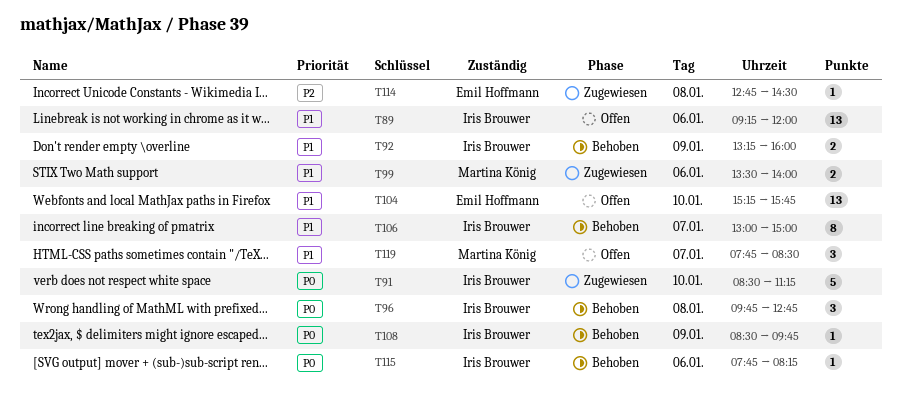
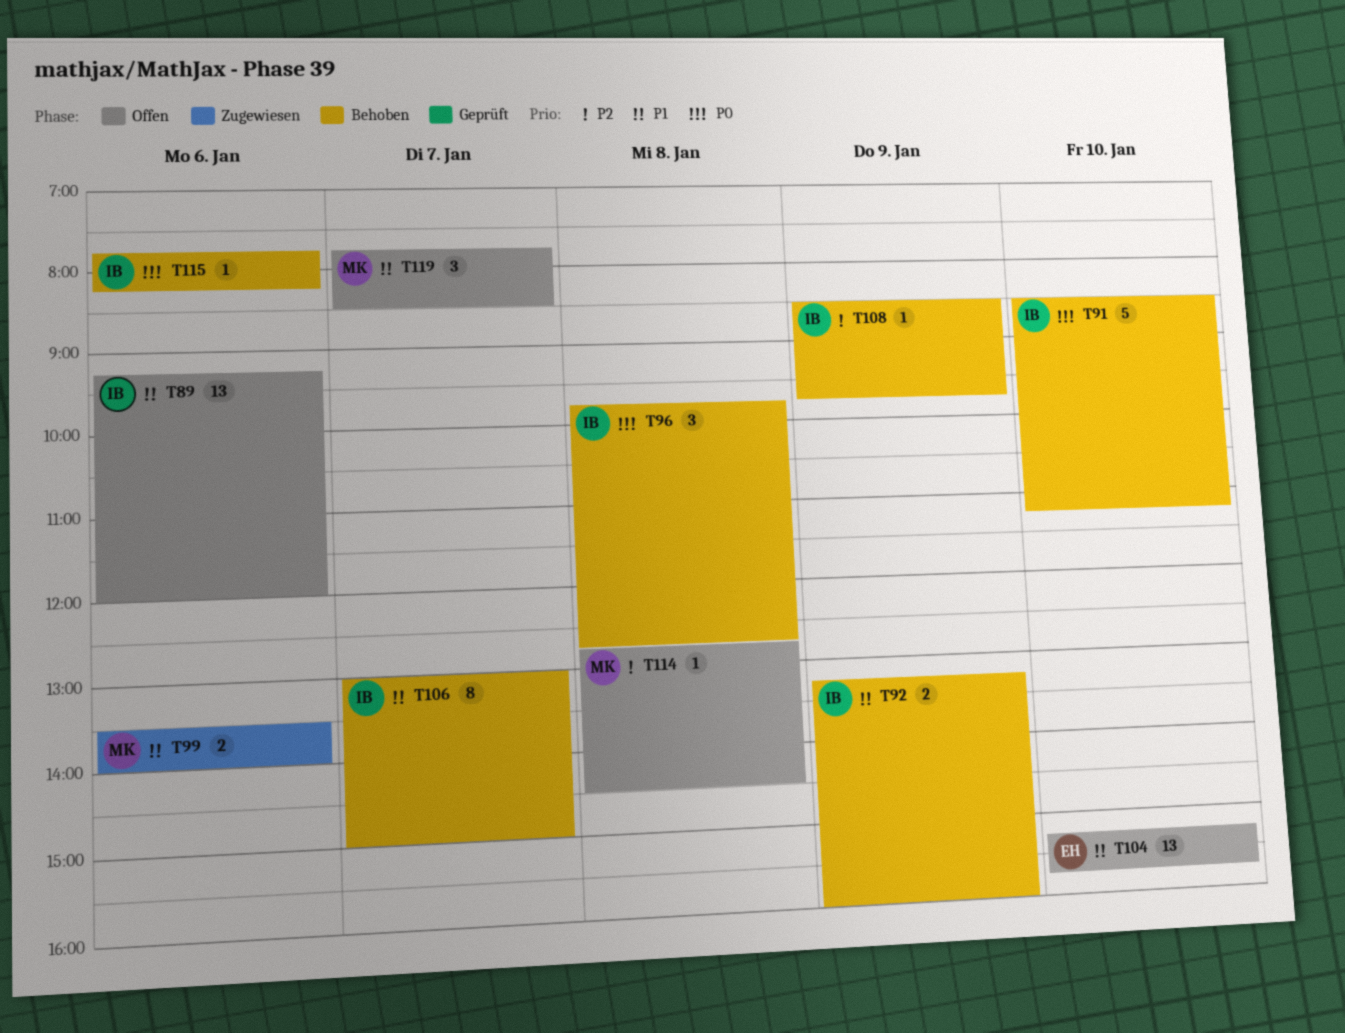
T91, status: Zugewiesen -> Behoben
T108, priority: P0 -> P2
T114, status: Zugewiesen -> Offen
T114, owner: Emil Hoffmann -> Martina König

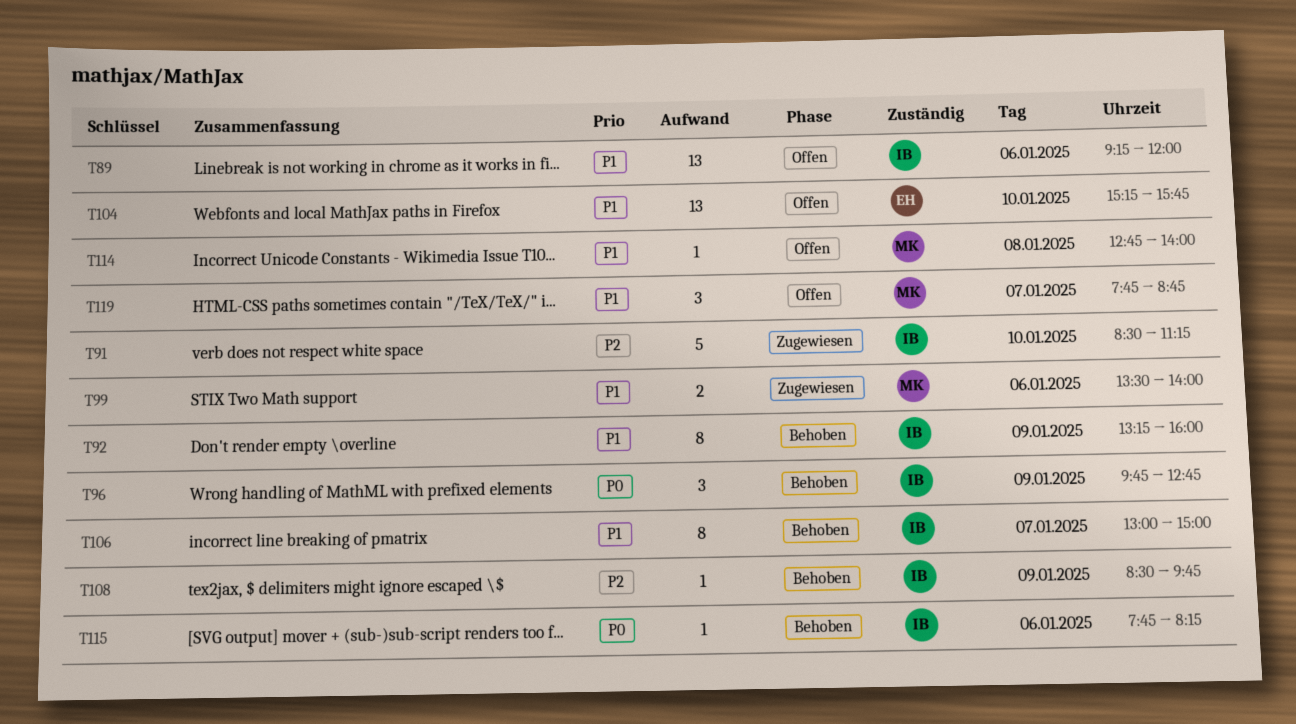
T91, status: Behoben -> Zugewiesen
T91, priority: P0 -> P2
T92, estimate: 2 -> 8
T96, day: Jan 8 -> Jan 9
T114, priority: P2 -> P1
T114, ends: 14:30 -> 14:00
T119, ends: 08:30 -> 08:45

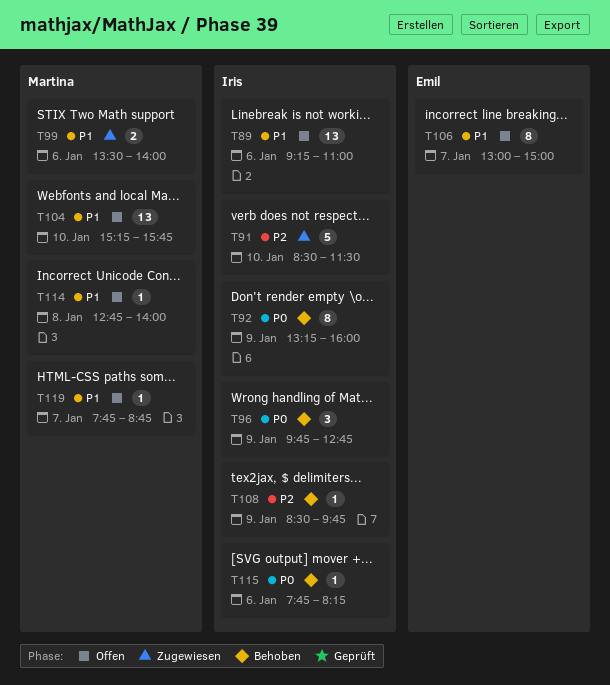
T89, ends: 12:00 -> 11:00
T91, ends: 11:15 -> 11:30
T92, priority: P1 -> P0
T104, owner: Emil -> Martina
T106, status: Behoben -> Offen
T106, owner: Iris -> Emil
T119, estimate: 3 -> 1

